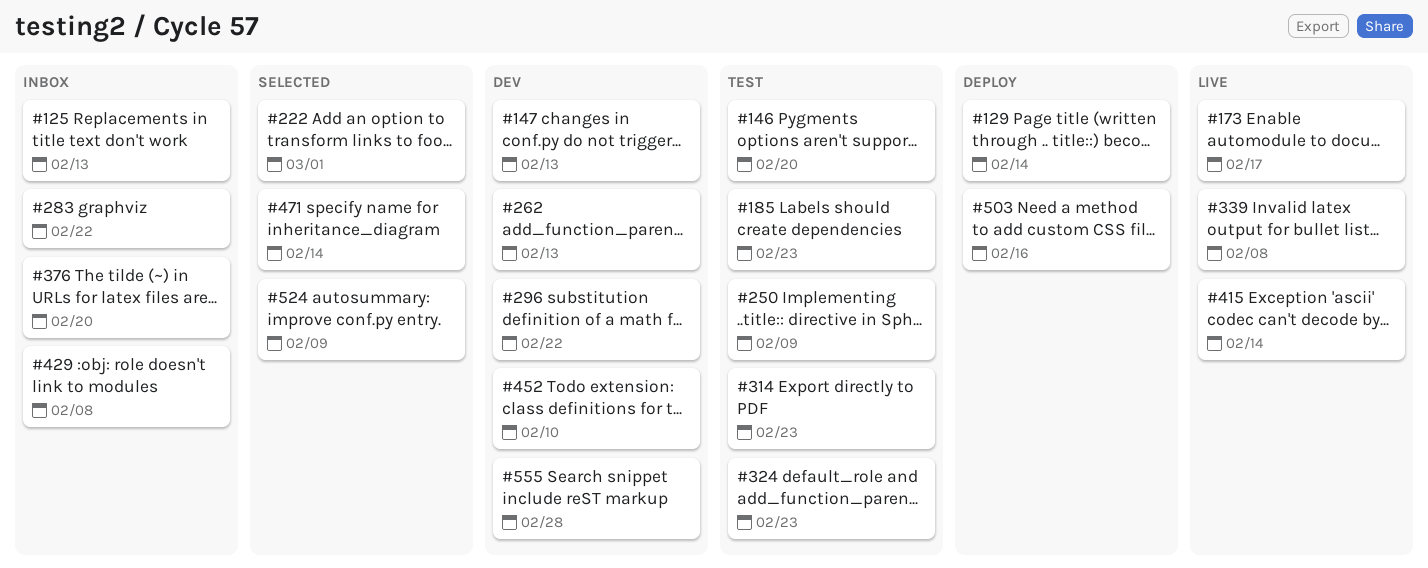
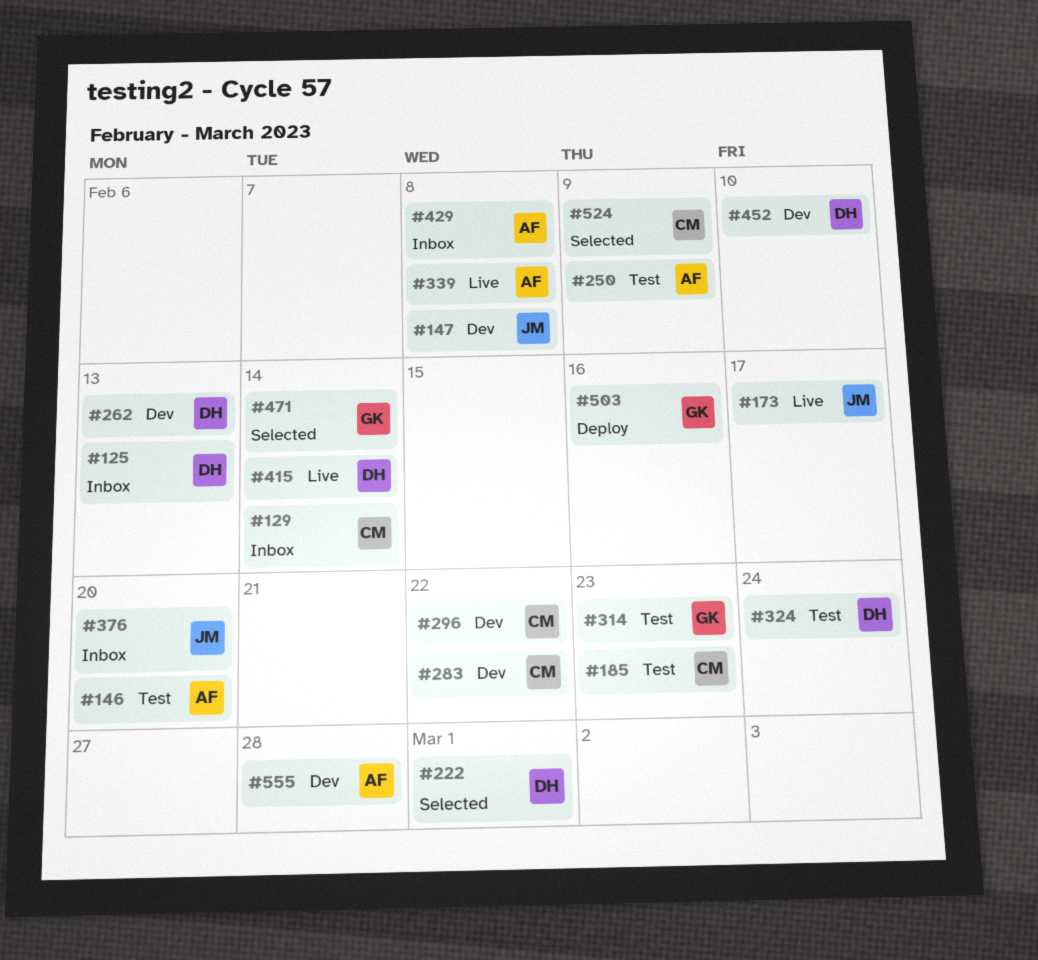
#129, status: Deploy -> Inbox
#147, due: Feb 13 -> Feb 8
#283, status: Inbox -> Dev
#324, due: Feb 23 -> Feb 24

